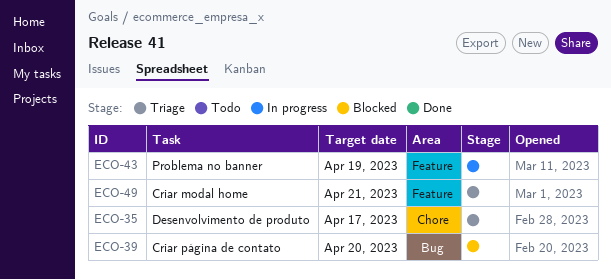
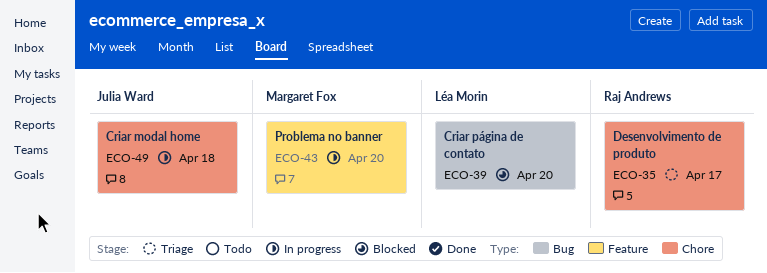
ECO-43, due: Apr 19 -> Apr 20
ECO-49, status: Triage -> In progress
ECO-49, label: Feature -> Chore
ECO-49, due: Apr 21 -> Apr 18

